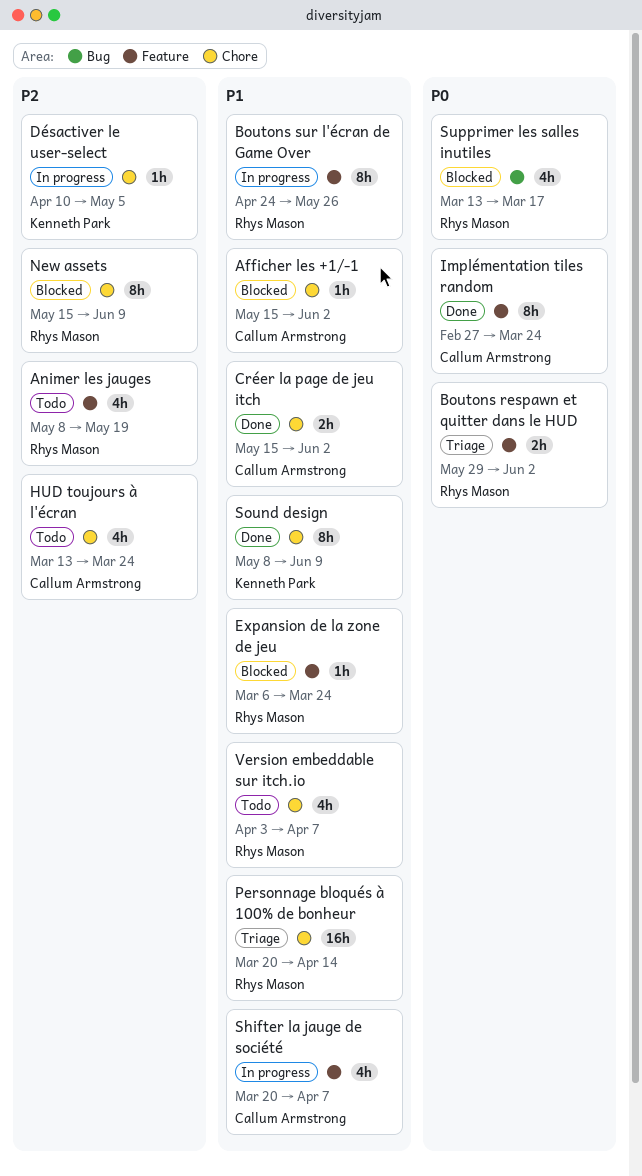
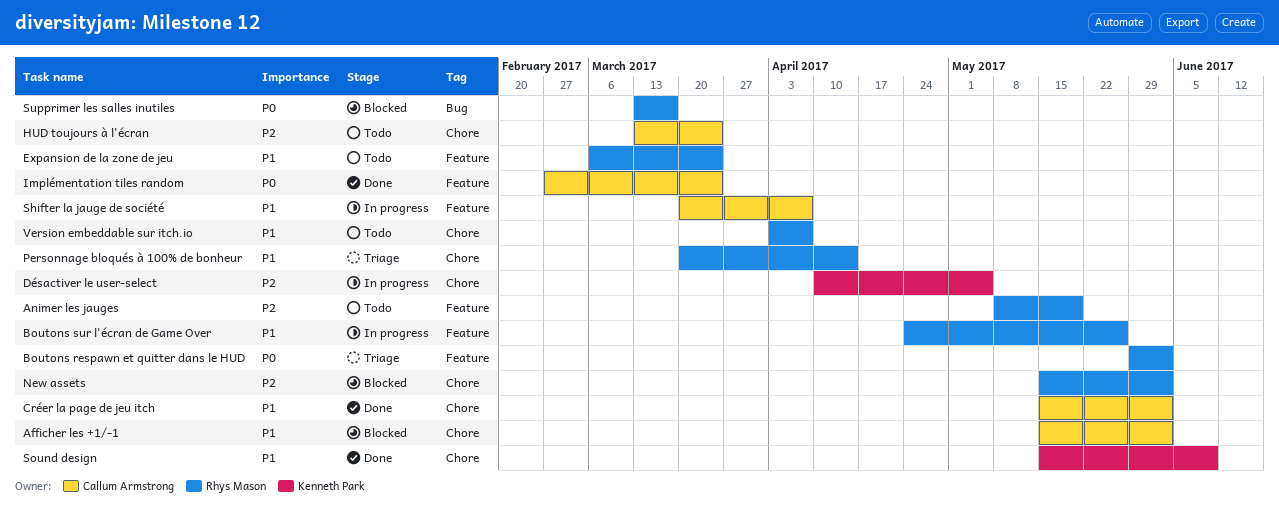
Expansion de la zone de jeu, status: Blocked -> Todo
New assets, due: Jun 9 -> Jun 2
Sound design, start: May 8 -> May 15

